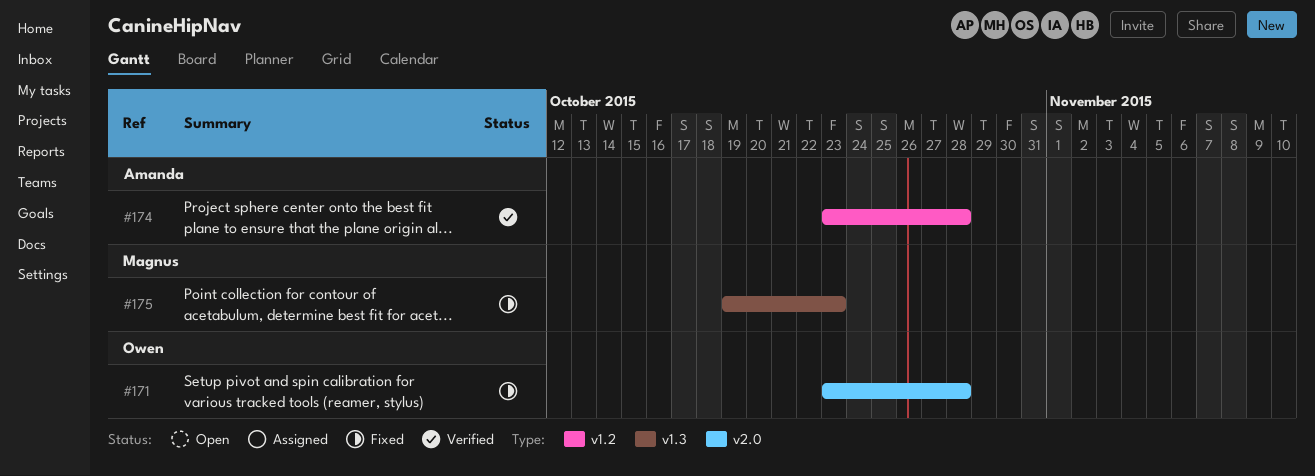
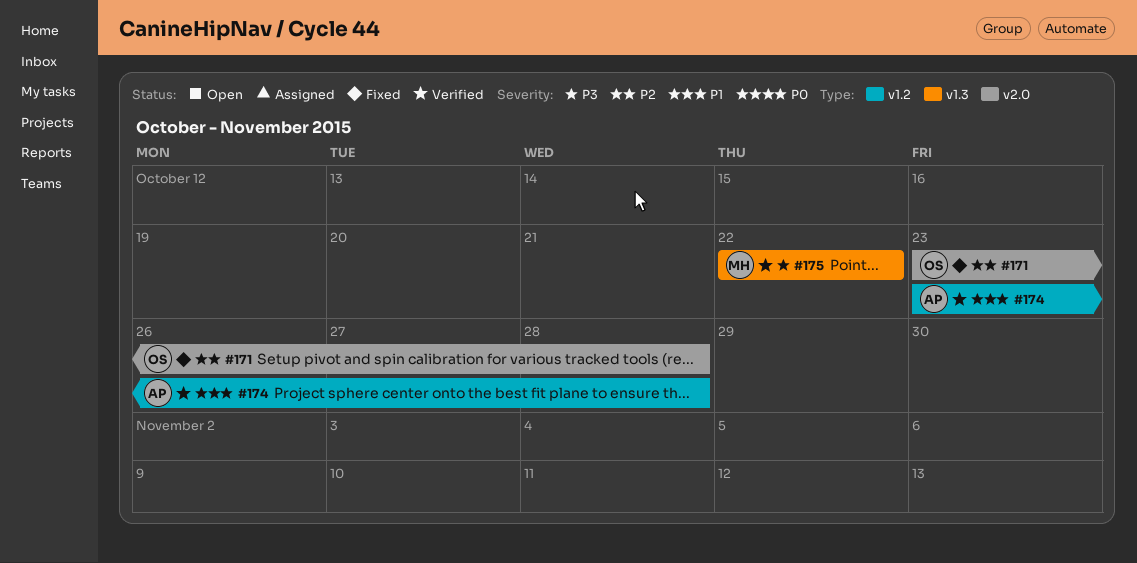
#175, status: Fixed -> Verified
#175, start: Oct 19 -> Oct 22
#175, due: Oct 23 -> Oct 22

